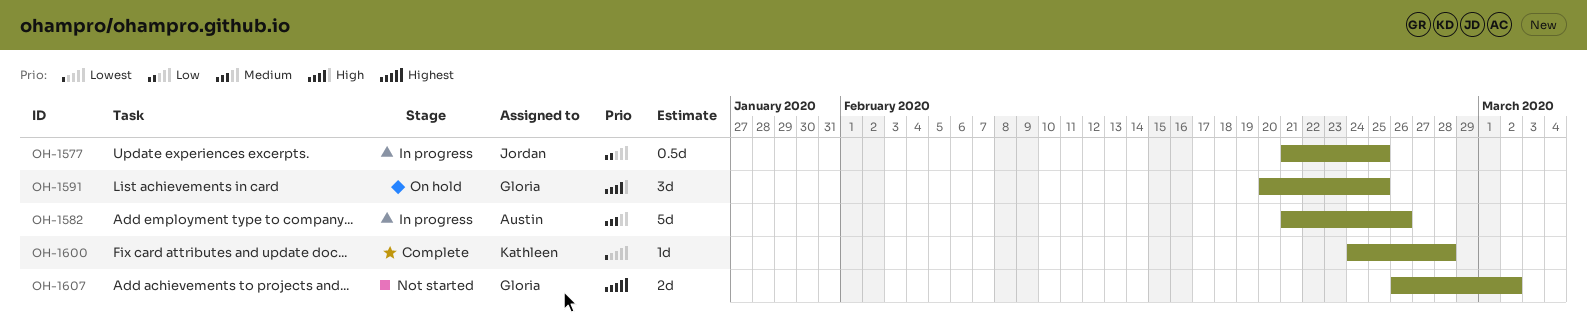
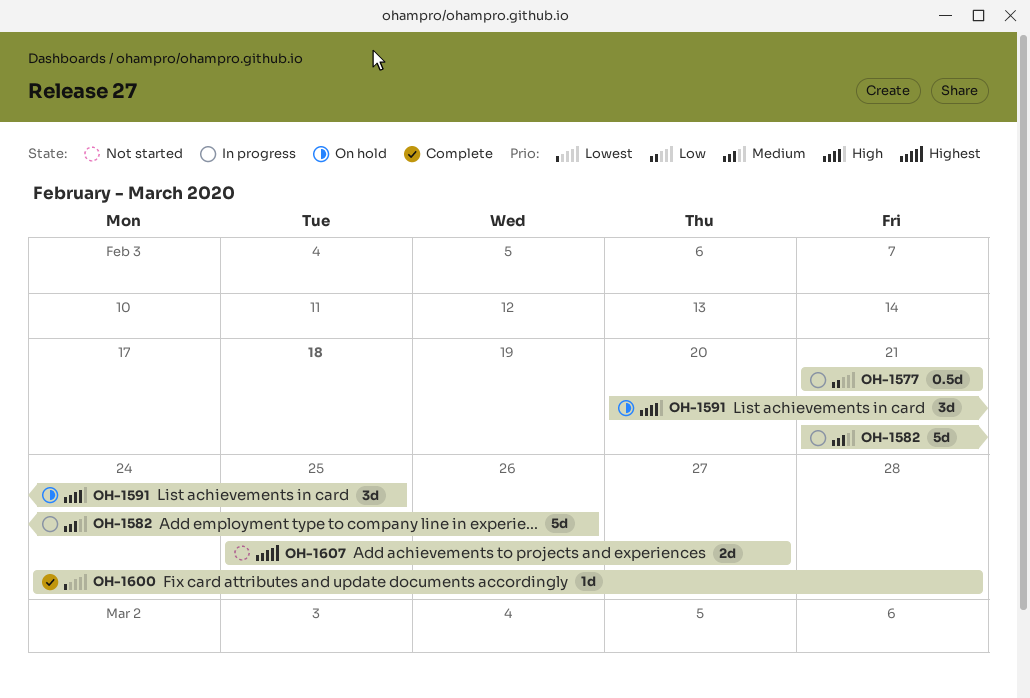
OH-1577, due: Feb 25 -> Feb 21
OH-1607, start: Feb 26 -> Feb 25
OH-1607, due: Mar 2 -> Feb 27

